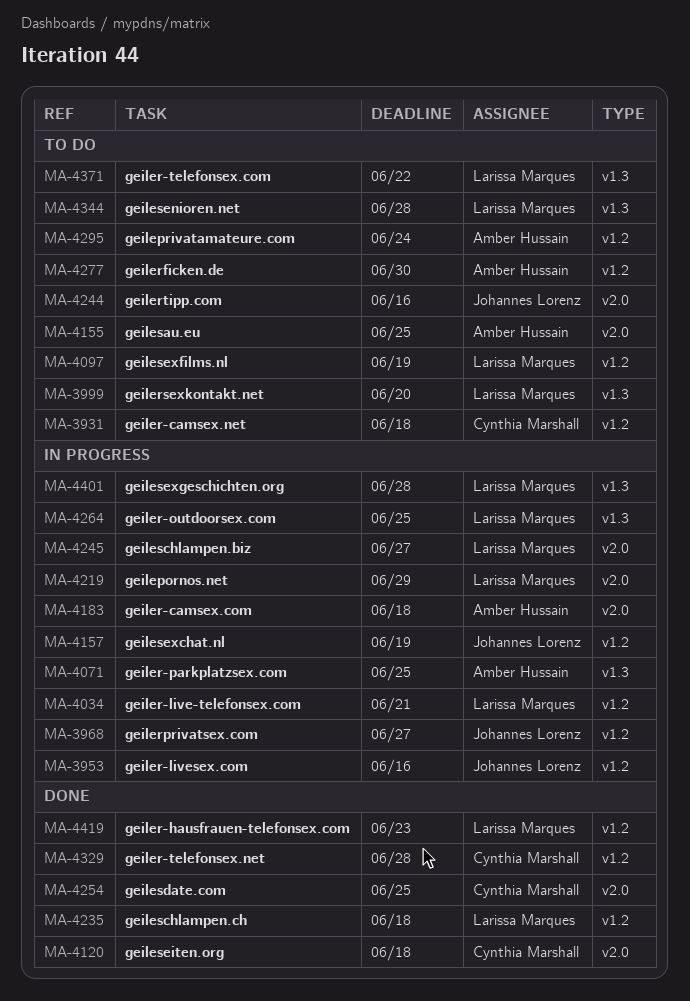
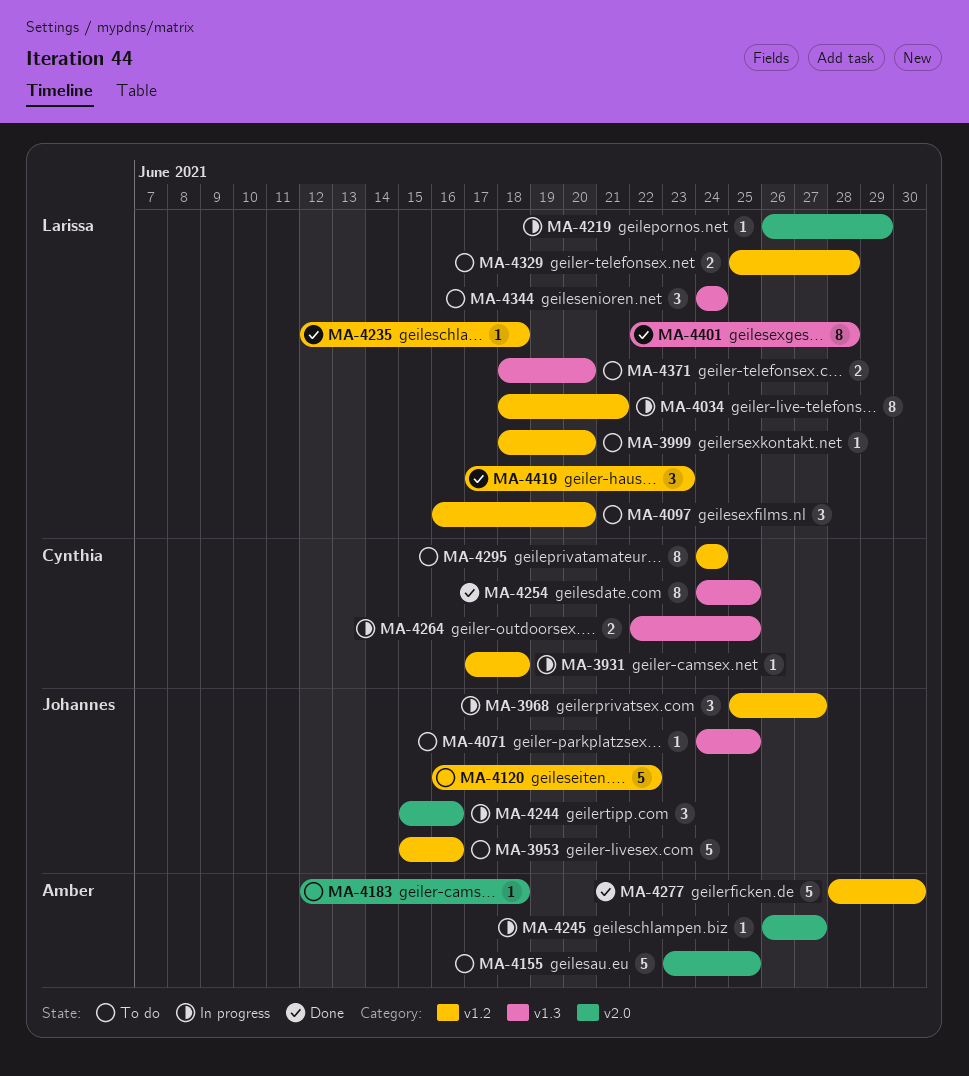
MA-3931, status: To do -> In progress
MA-3953, status: In progress -> To do
MA-3999, label: v1.3 -> v1.2
MA-4071, status: In progress -> To do
MA-4071, owner: Amber Hussain -> Johannes Lorenz
MA-4097, due: Jun 19 -> Jun 20
MA-4120, status: Done -> To do
MA-4120, owner: Cynthia Marshall -> Johannes Lorenz
MA-4120, label: v2.0 -> v1.2
MA-4120, due: Jun 18 -> Jun 22
MA-4157: present -> none
MA-4183, status: In progress -> To do
MA-4244, status: To do -> In progress
MA-4245, owner: Larissa Marques -> Amber Hussain
MA-4254, label: v2.0 -> v1.3
MA-4264, owner: Larissa Marques -> Cynthia Marshall
MA-4277, status: To do -> Done
MA-4295, owner: Amber Hussain -> Cynthia Marshall
MA-4329, status: Done -> To do
MA-4329, owner: Cynthia Marshall -> Larissa Marques
MA-4344, due: Jun 28 -> Jun 24
MA-4371, due: Jun 22 -> Jun 20
MA-4401, status: In progress -> Done

